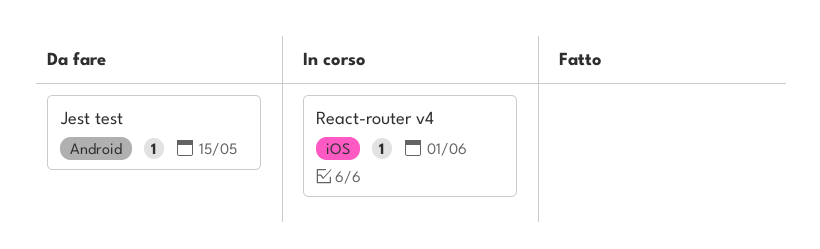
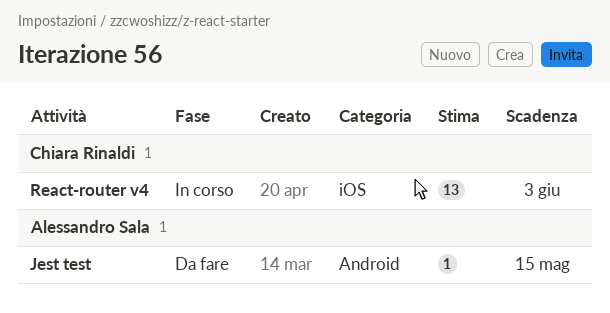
React-router v4, estimate: 1 -> 13
React-router v4, due: Jun 1 -> Jun 3

